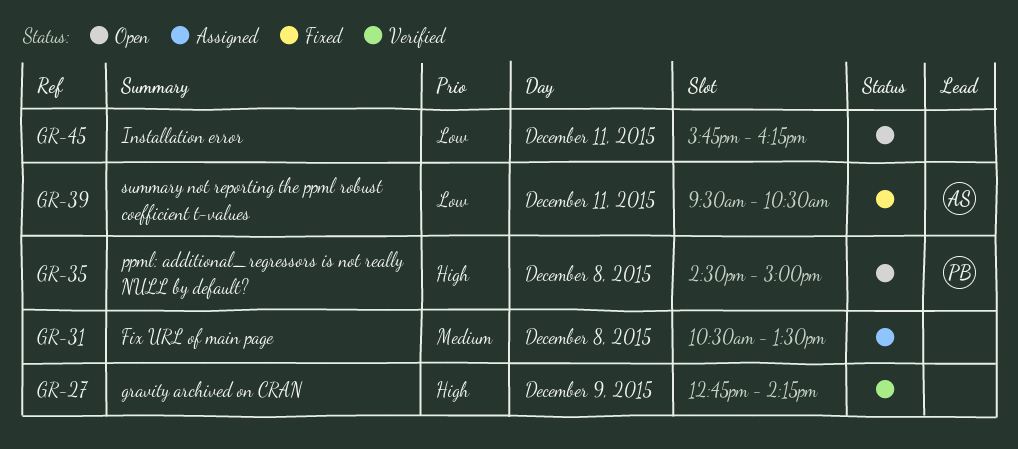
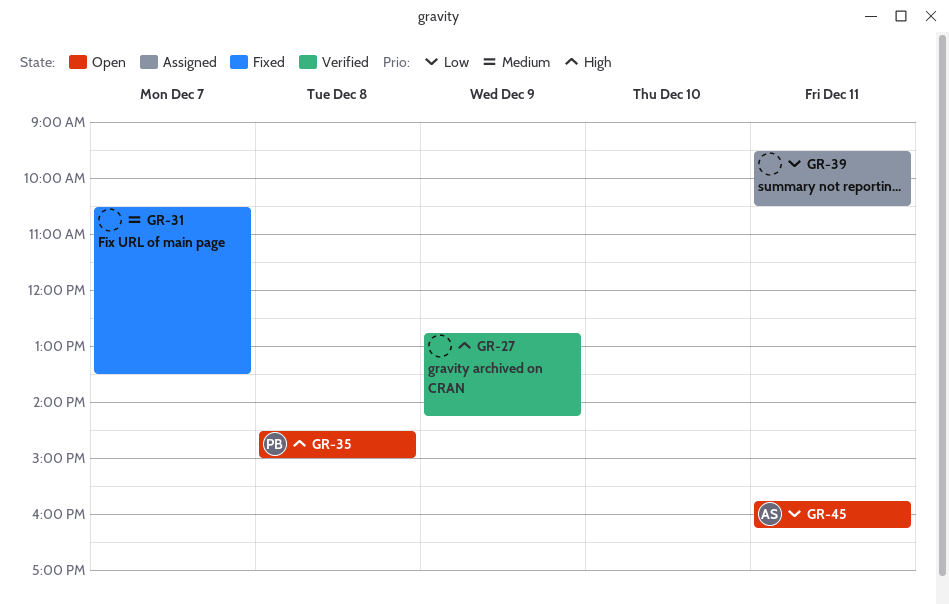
GR-31, status: Assigned -> Fixed
GR-31, day: Dec 8 -> Dec 7
GR-39, status: Fixed -> Assigned
GR-39, owner: AS -> none
GR-45, owner: none -> AS

